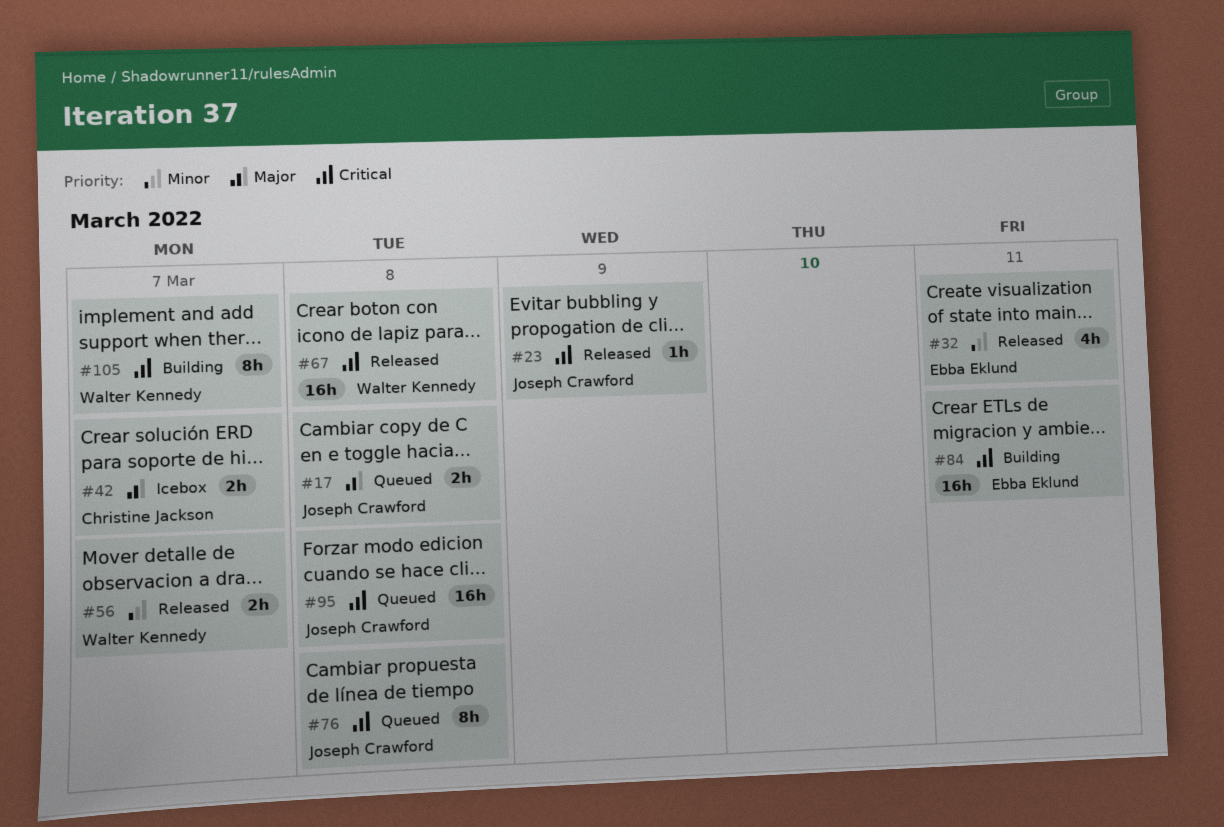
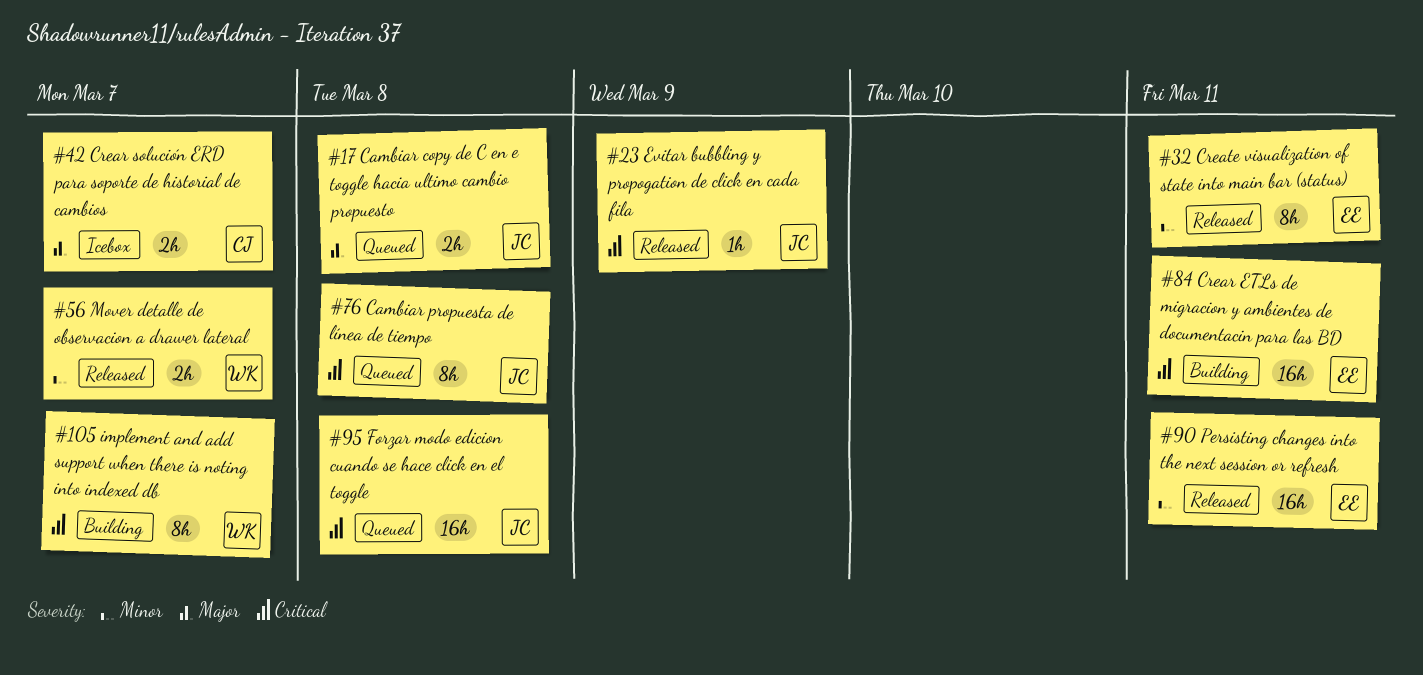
#32, estimate: 4h -> 8h
#67: present -> none
#90: none -> present

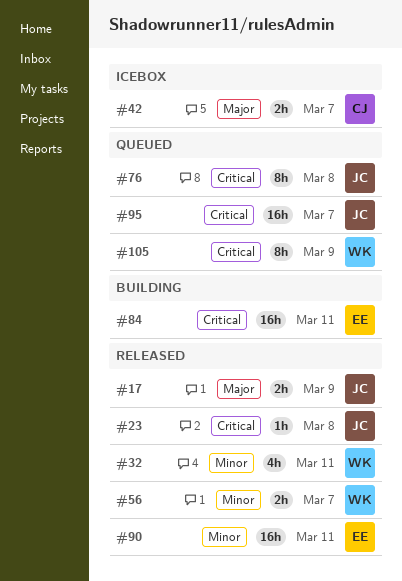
#17, status: Queued -> Released
#17, due: Mar 8 -> Mar 9
#23, due: Mar 9 -> Mar 8
#32, owner: EE -> WK
#32, estimate: 8h -> 4h
#95, due: Mar 8 -> Mar 7
#105, status: Building -> Queued
#105, due: Mar 7 -> Mar 9

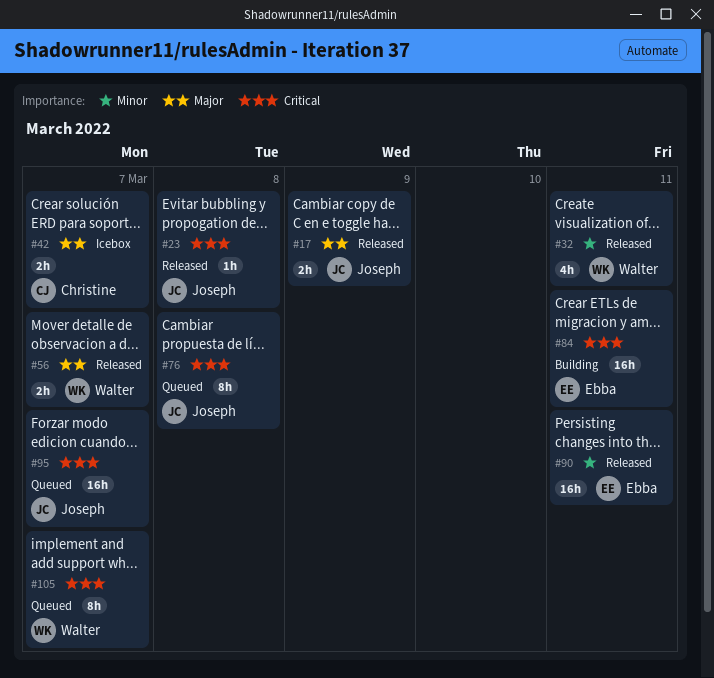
#56, priority: Minor -> Major
#105, due: Mar 9 -> Mar 7

